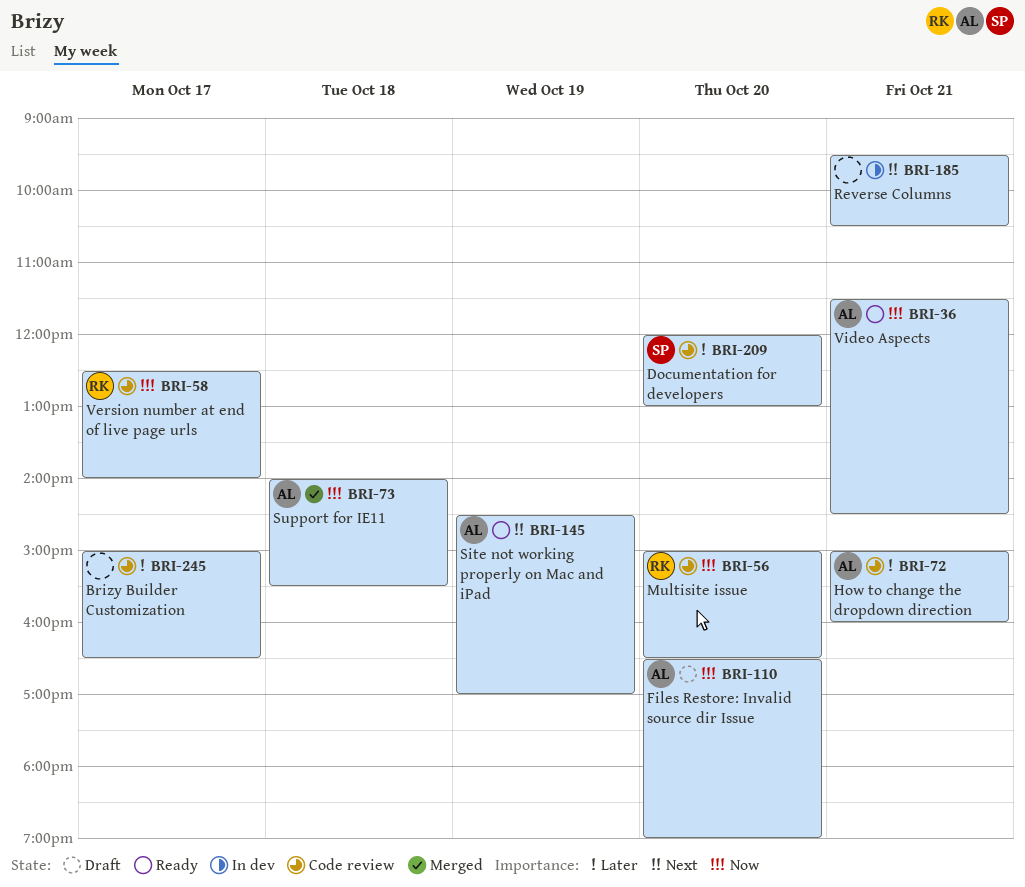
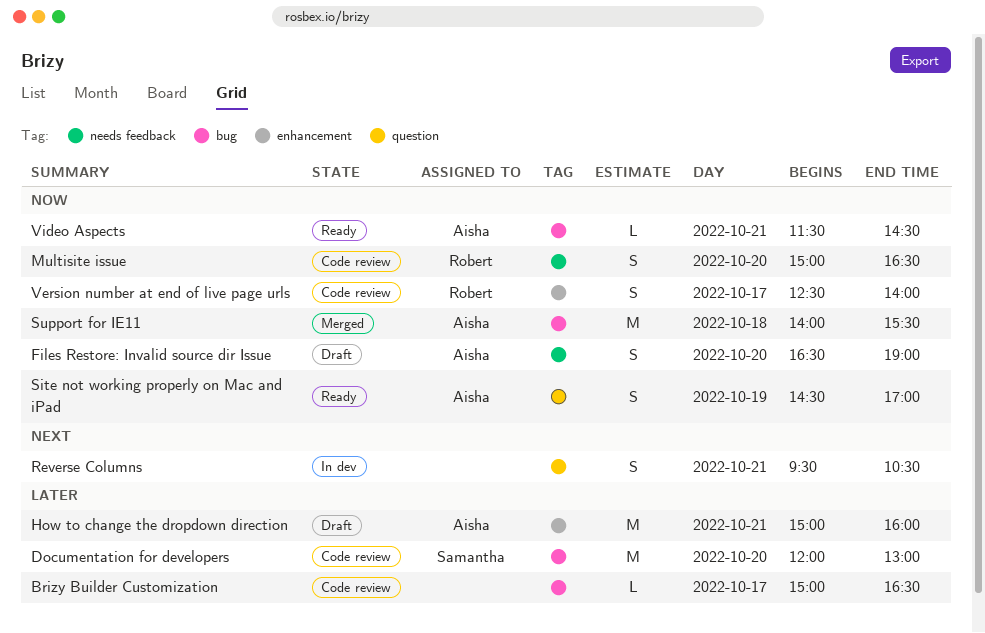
How to change the dropdown direction, status: Code review -> Draft
Site not working properly on Mac and iPad, priority: Next -> Now

